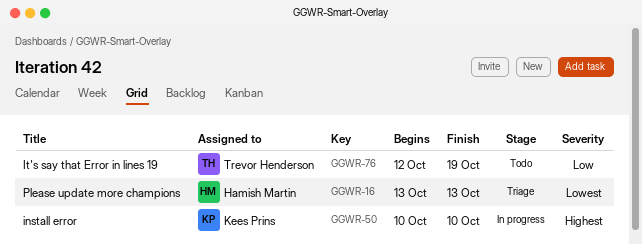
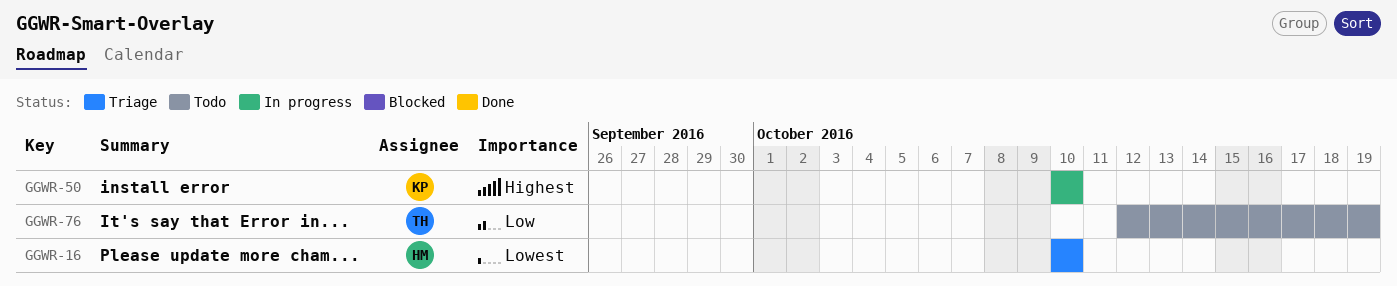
GGWR-16, start: Oct 13 -> Oct 10
GGWR-16, due: Oct 13 -> Oct 10

